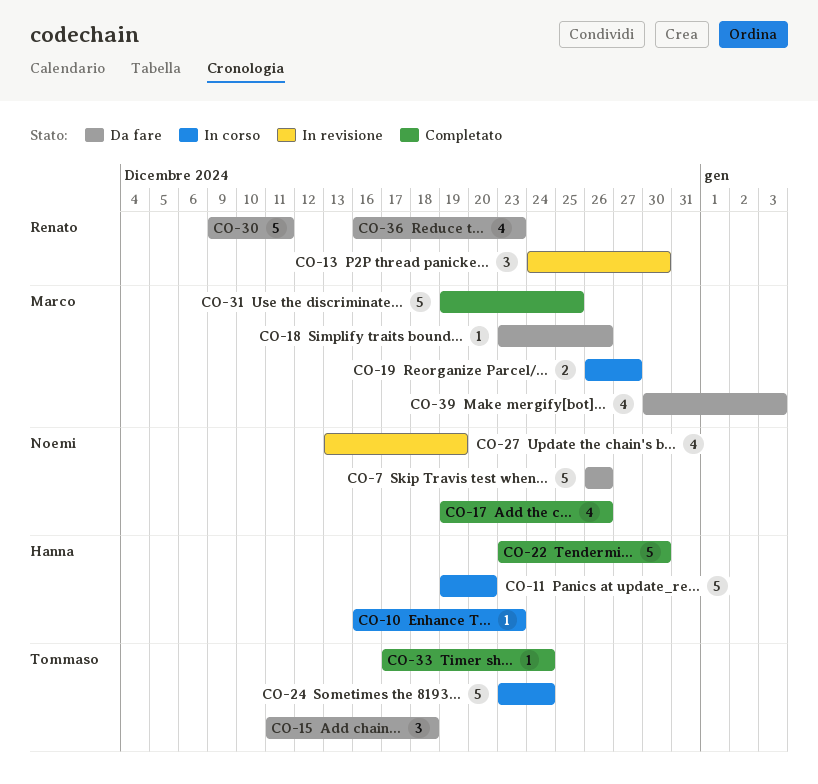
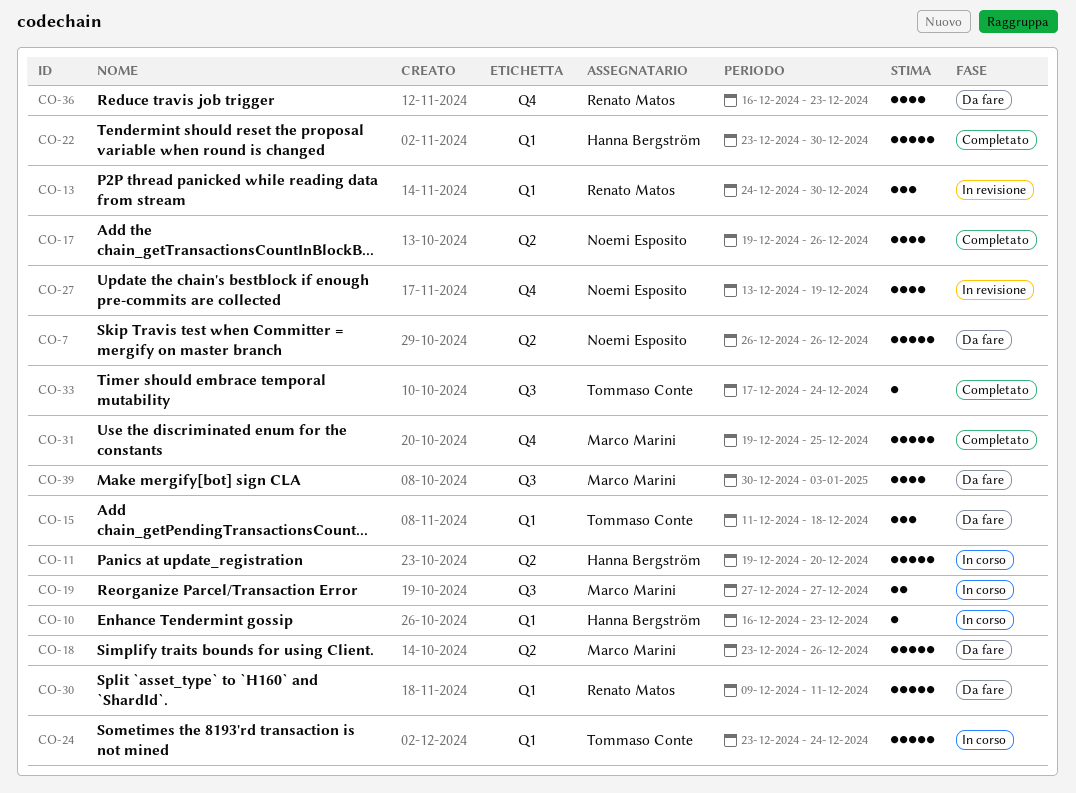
CO-18, estimate: 1 -> 5
CO-19, start: Dec 26 -> Dec 27

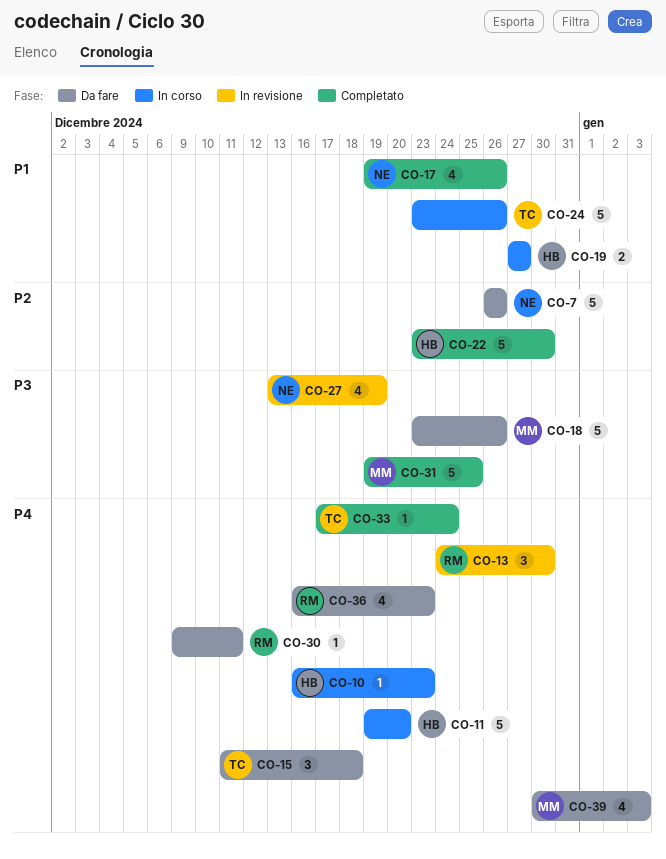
CO-19, owner: Marco Marini -> Hanna Bergström
CO-24, due: Dec 24 -> Dec 26
CO-30, estimate: 5 -> 1

